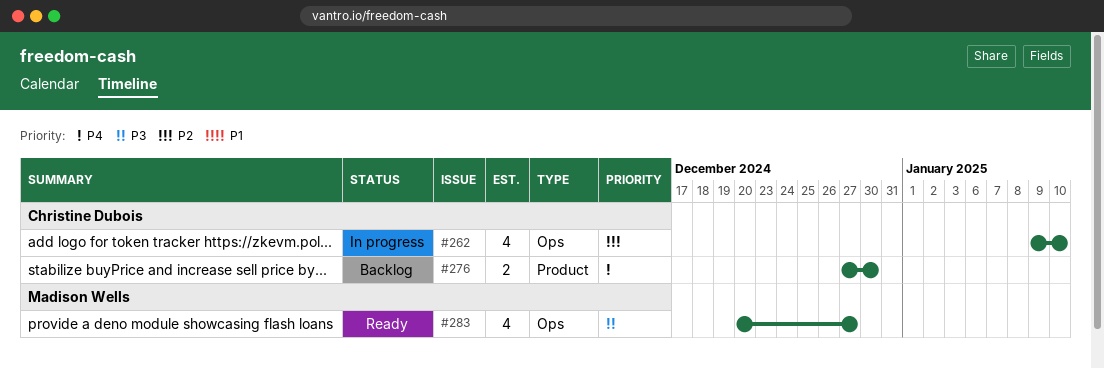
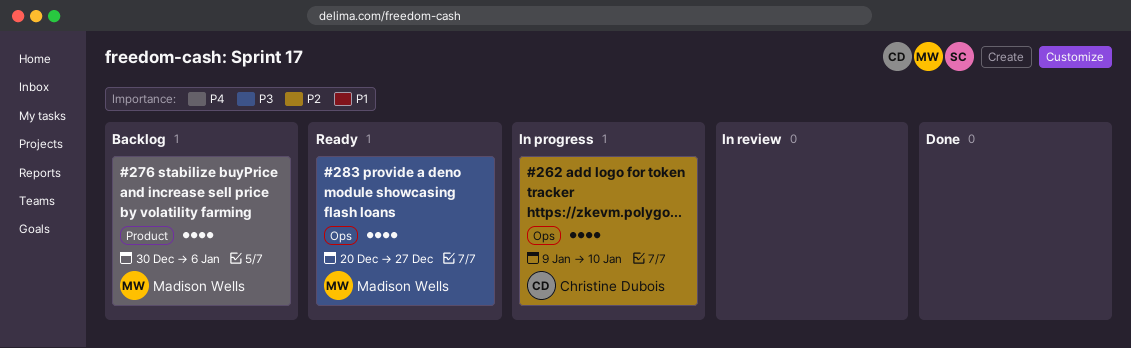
#276, owner: Christine Dubois -> Madison Wells
#276, estimate: 2 -> 4
#276, start: Dec 27 -> Dec 30
#276, due: Dec 30 -> Jan 6

